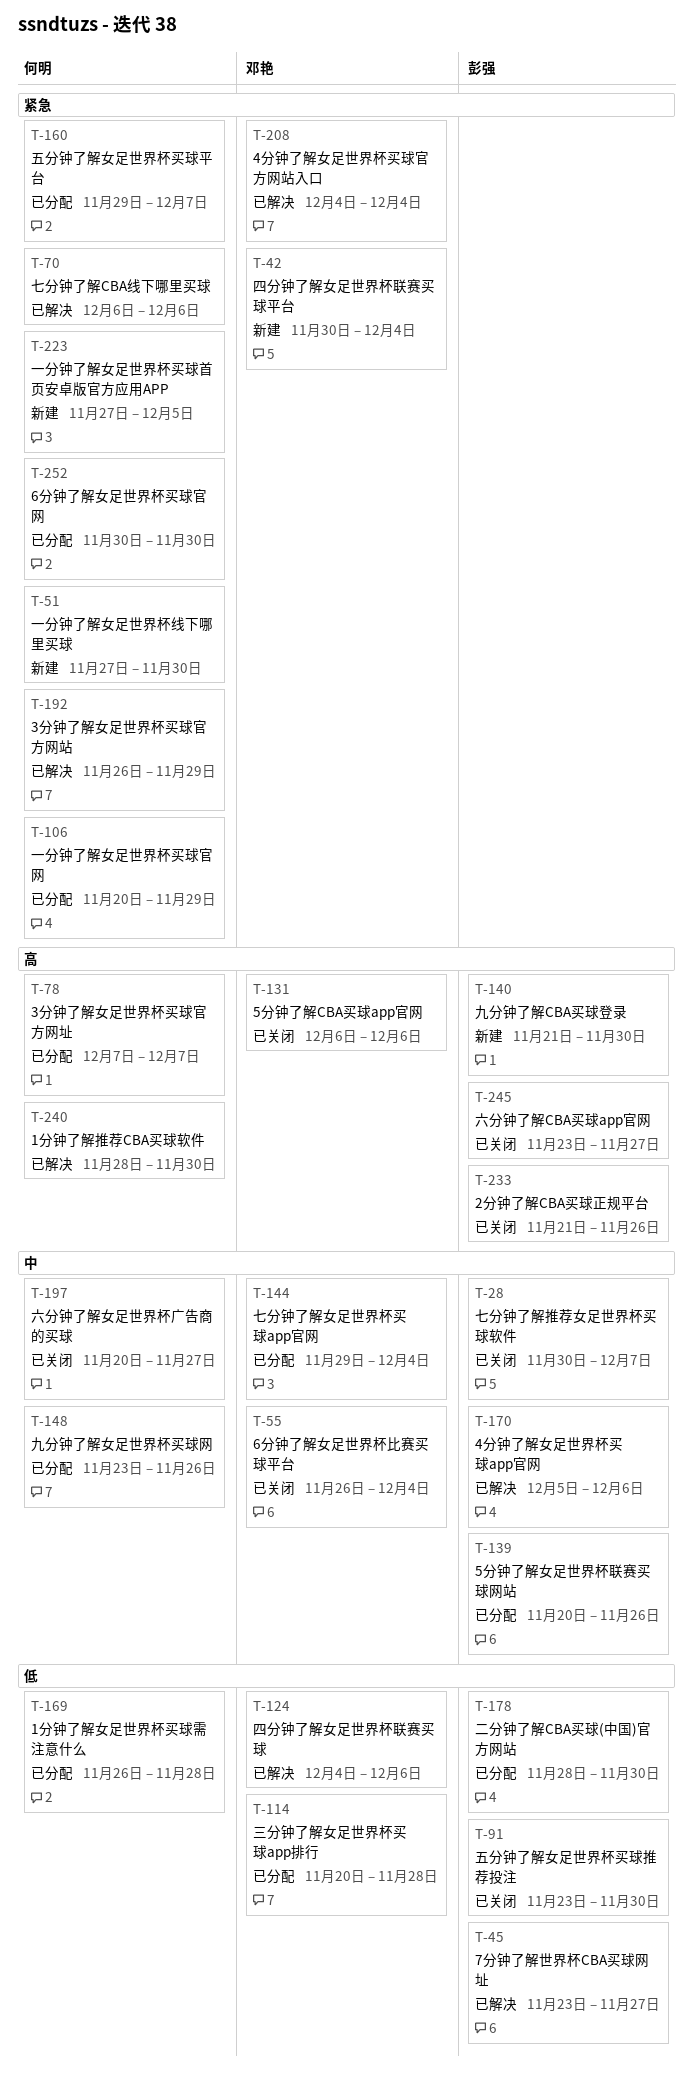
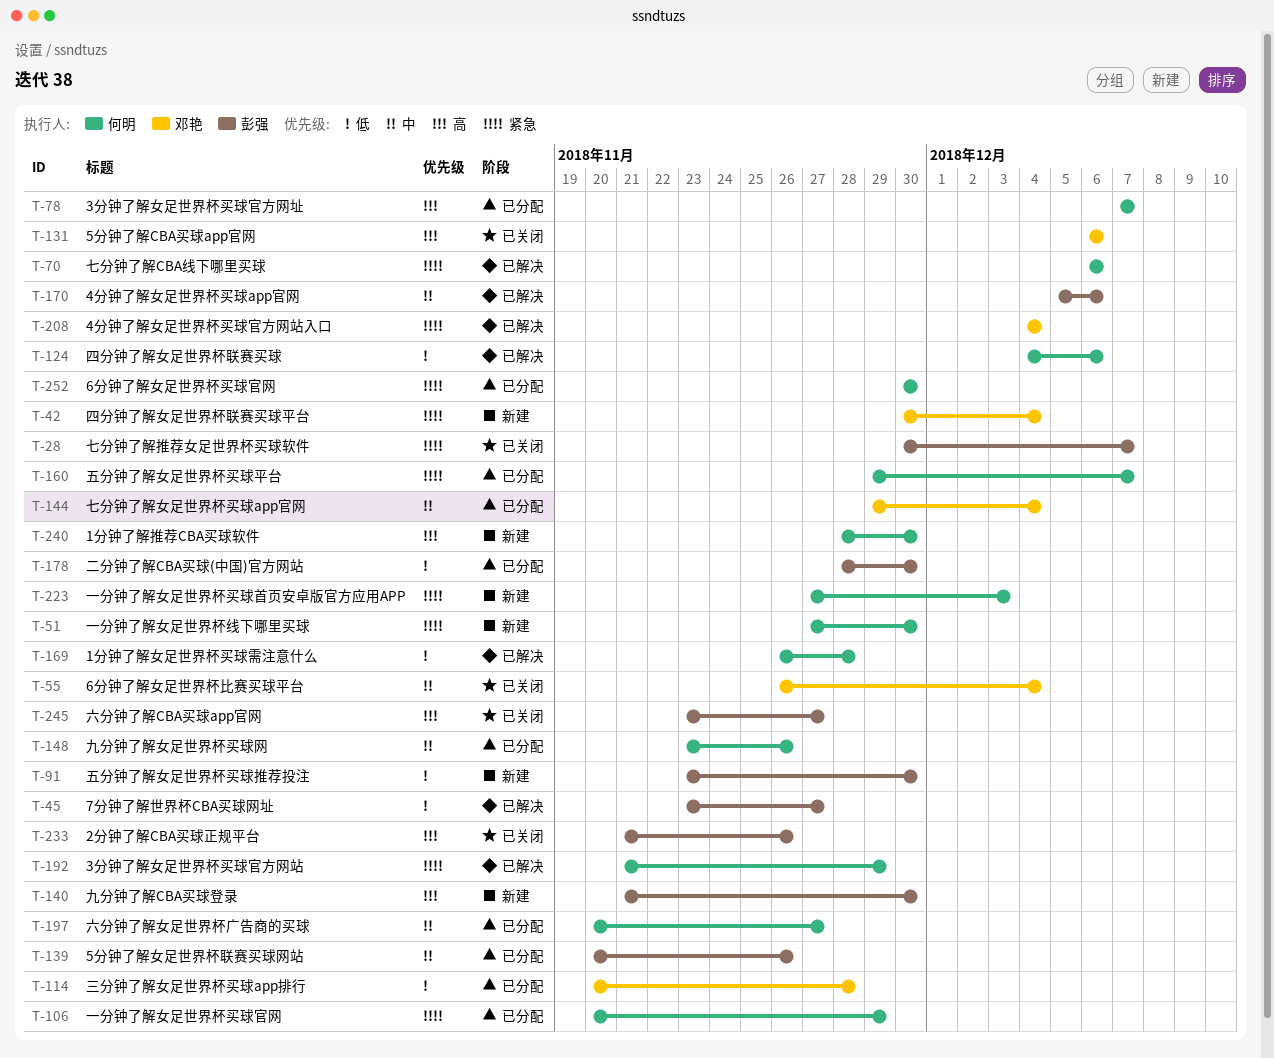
T-28, priority: 中 -> 紧急
T-91, status: 已关闭 -> 新建
T-124, owner: 邓艳 -> 何明
T-169, status: 已分配 -> 已解决
T-192, start: Nov 26 -> Nov 21
T-197, status: 已关闭 -> 已分配
T-223, due: Dec 5 -> Dec 3
T-240, status: 已解决 -> 新建

